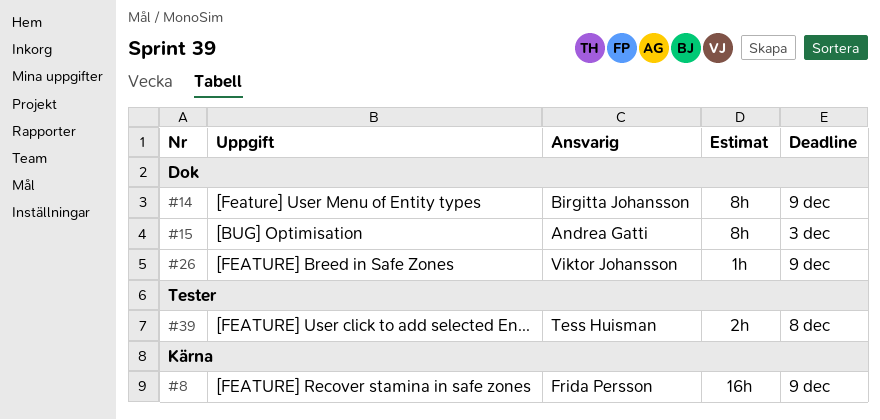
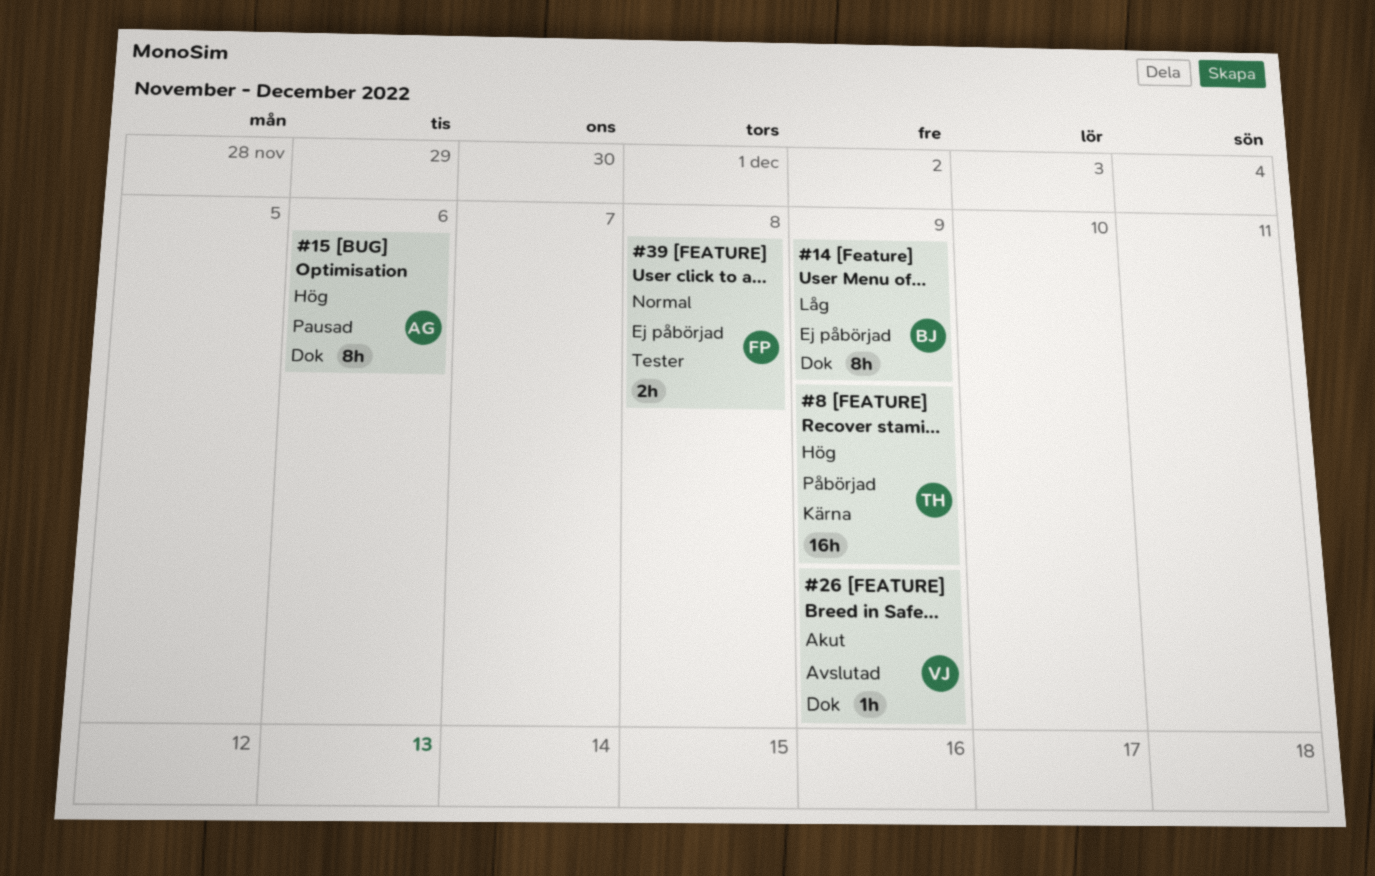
#8, owner: Frida Persson -> Tess Huisman
#15, due: Dec 3 -> Dec 6
#39, owner: Tess Huisman -> Frida Persson

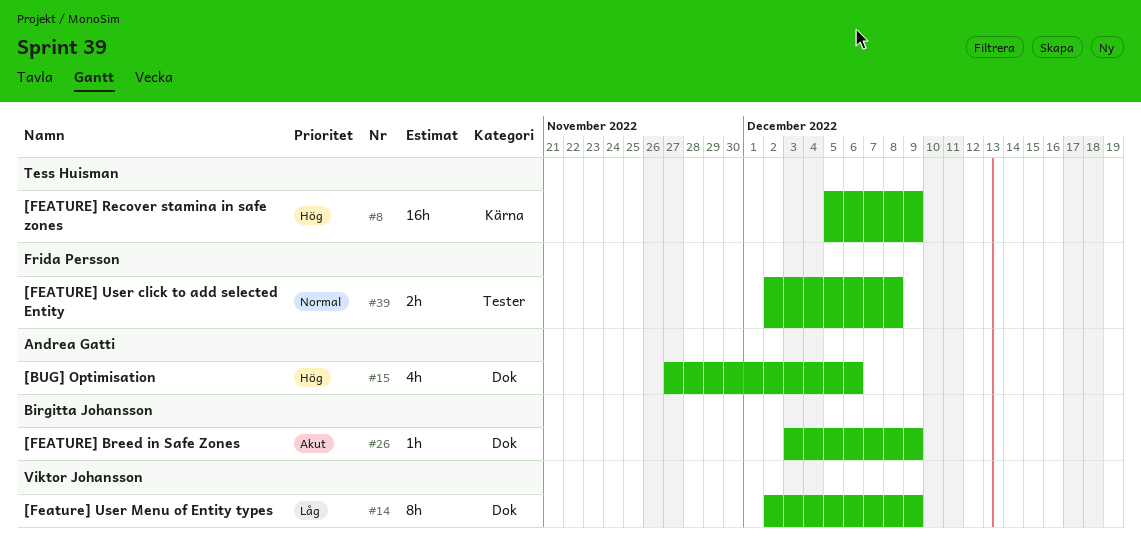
#14, owner: Birgitta Johansson -> Viktor Johansson
#15, estimate: 8h -> 4h
#26, owner: Viktor Johansson -> Birgitta Johansson

